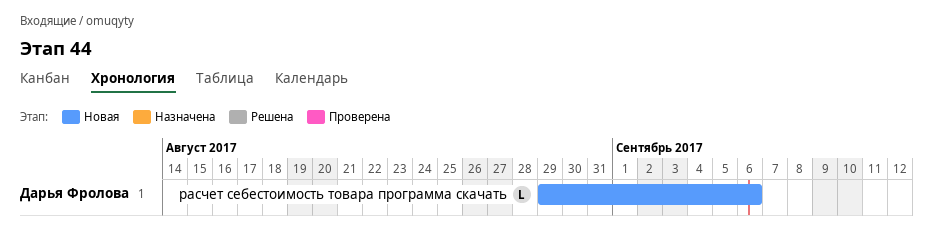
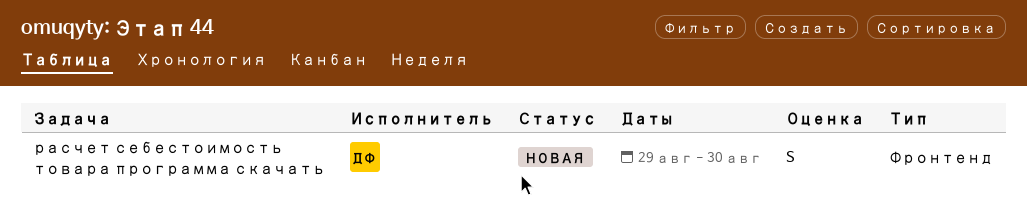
расчет себестоимость товара программа скачать, estimate: L -> S
расчет себестоимость товара программа скачать, due: Sep 6 -> Aug 30

